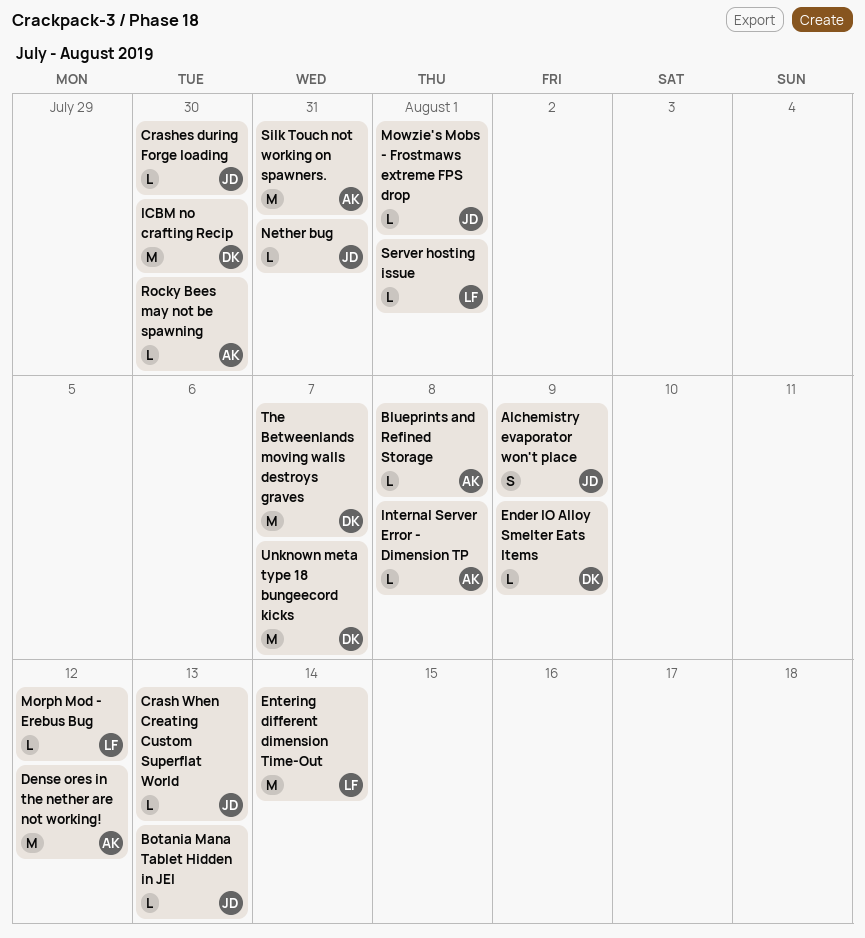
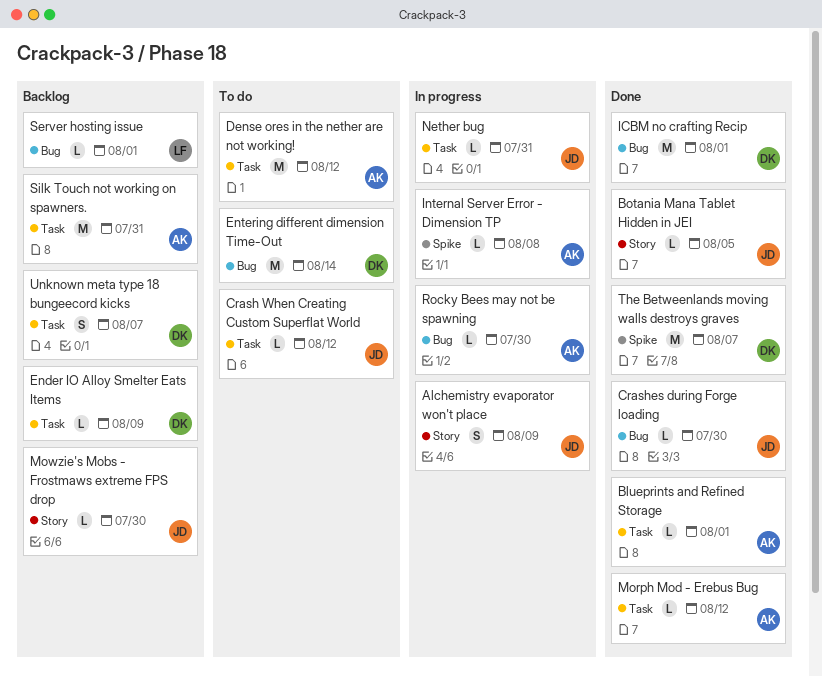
Blueprints and Refined Storage, due: Aug 8 -> Aug 1
Botania Mana Tablet Hidden in JEI, due: Aug 13 -> Aug 5
Crash When Creating Custom Superflat World, due: Aug 13 -> Aug 12
Entering different dimension Time-Out, owner: LF -> DK
ICBM no crafting Recip, due: Jul 30 -> Aug 1
Morph Mod - Erebus Bug, owner: LF -> AK
Mowzie's Mobs - Frostmaws extreme FPS drop, due: Aug 1 -> Jul 30
Unknown meta type 18 bungeecord kicks, estimate: M -> S

